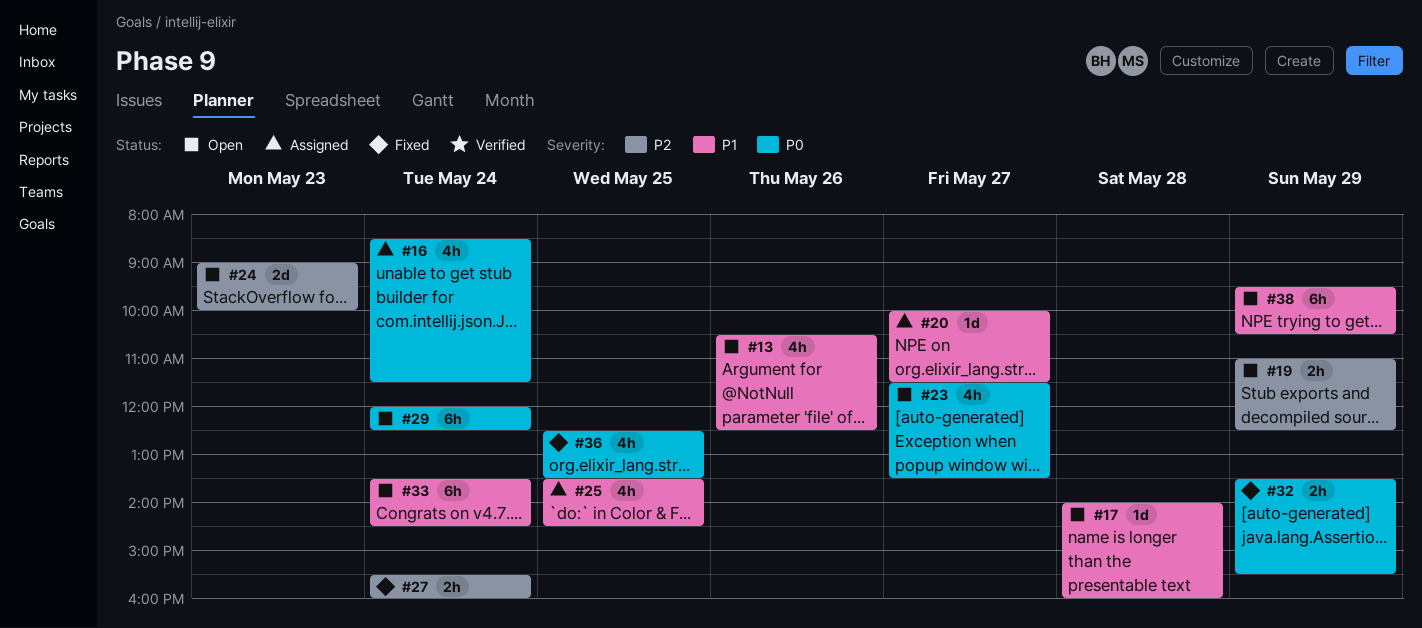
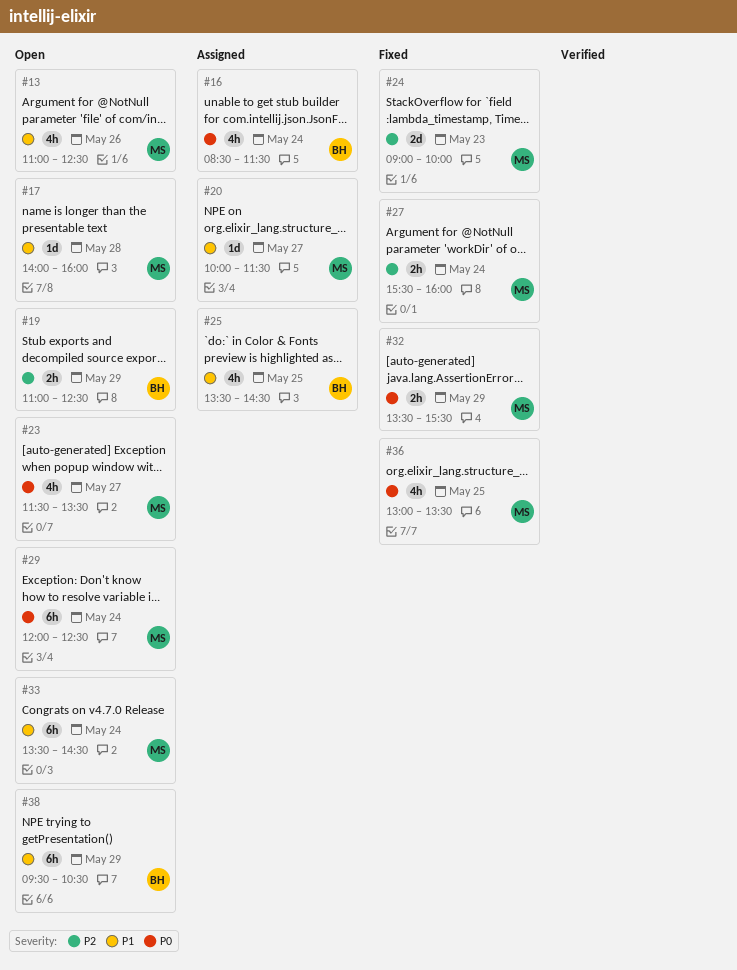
#13, begins: 10:30 -> 11:00
#24, status: Open -> Fixed
#36, begins: 12:30 -> 13:00

